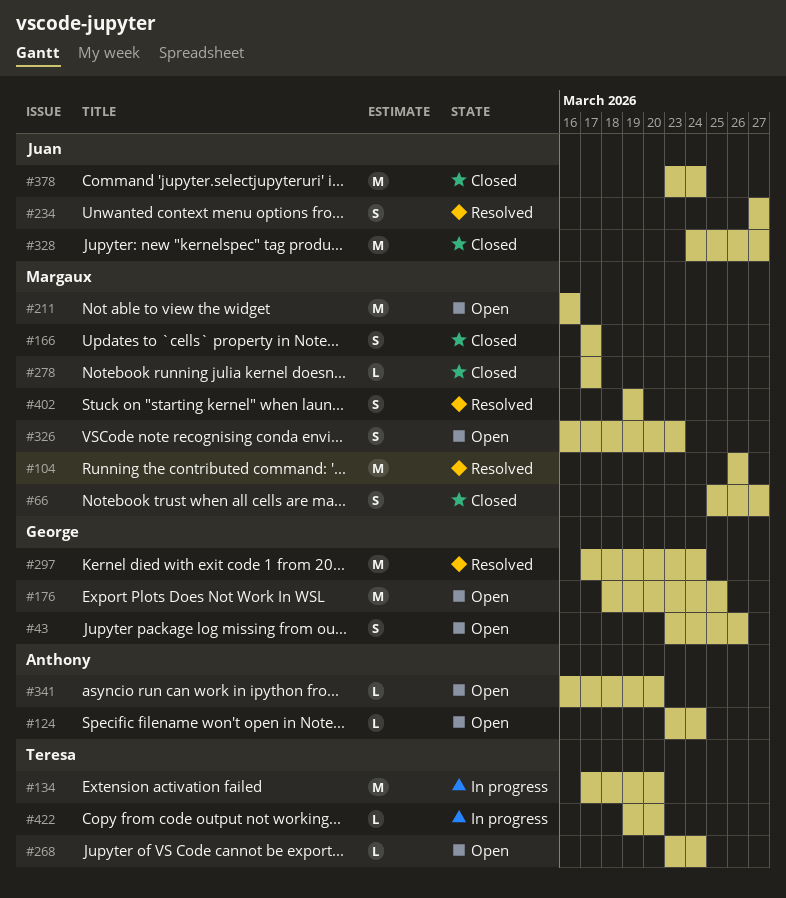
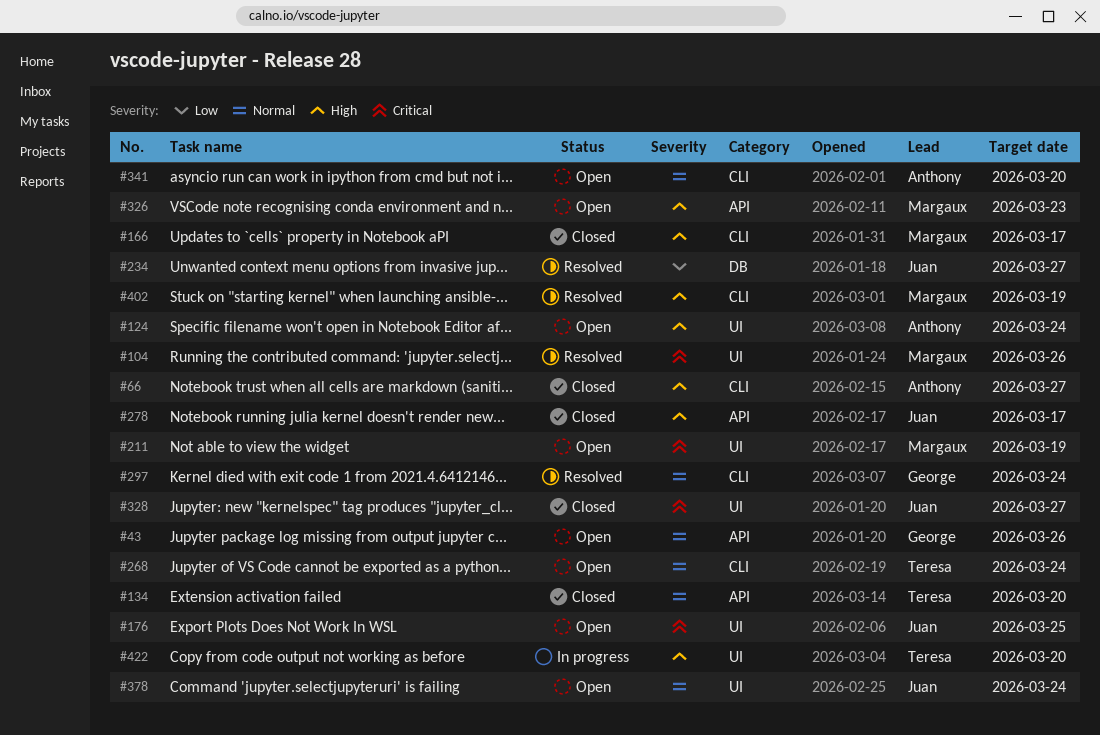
#66, owner: Margaux -> Anthony
#134, status: In progress -> Closed
#176, owner: George -> Juan
#211, due: Mar 16 -> Mar 19
#278, owner: Margaux -> Juan
#378, status: Closed -> Open

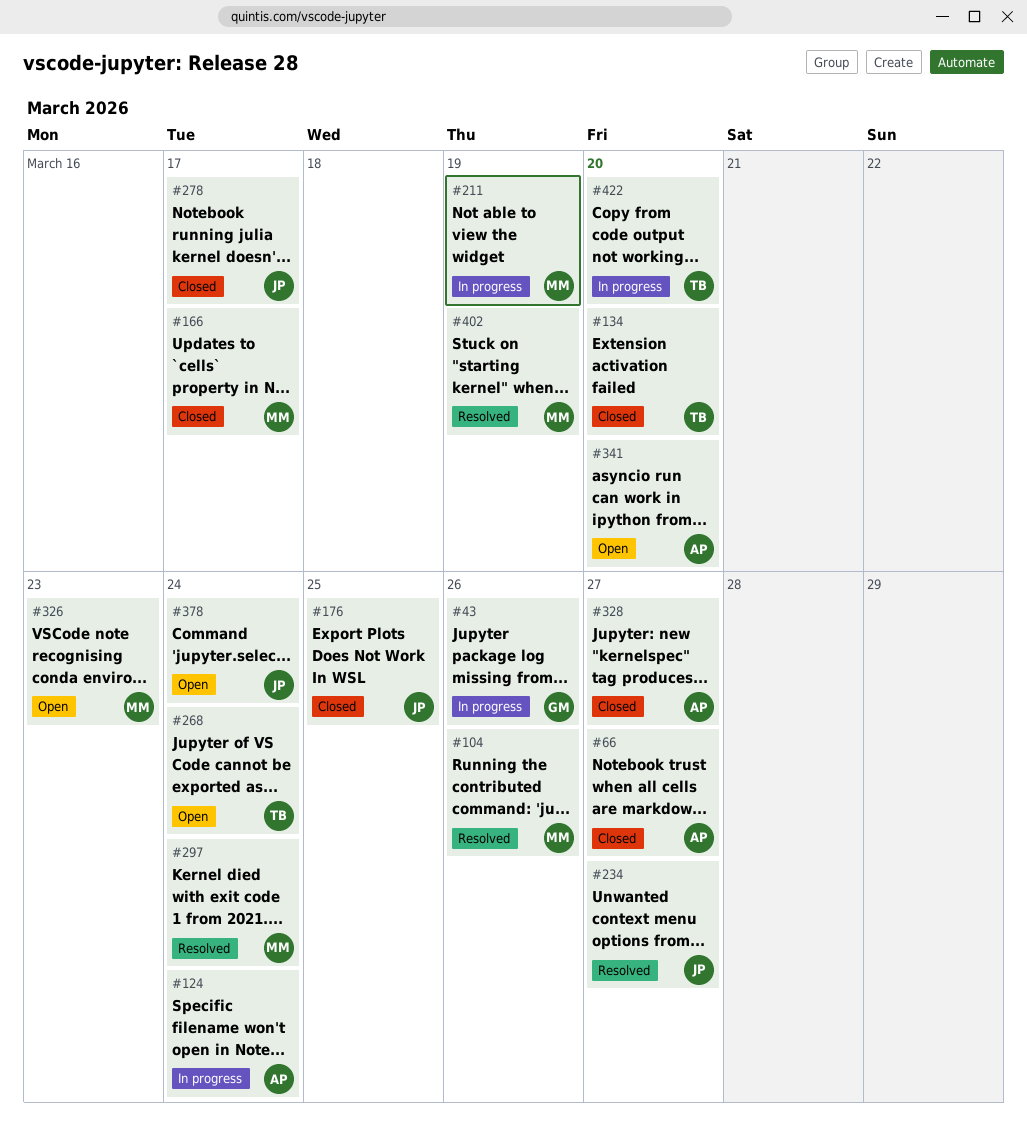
#43, status: Open -> In progress
#124, status: Open -> In progress
#176, status: Open -> Closed
#211, status: Open -> In progress
#297, owner: George -> Margaux
#328, owner: Juan -> Anthony

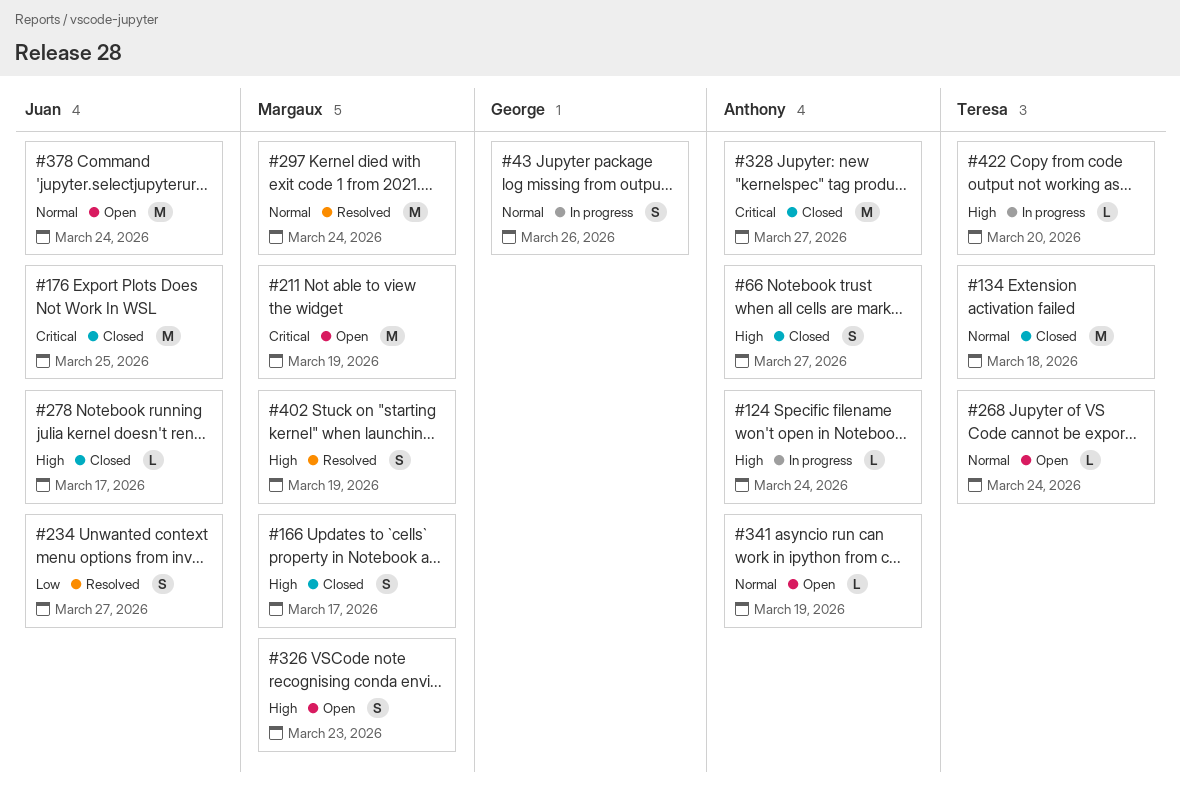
#104: present -> none
#134, due: Mar 20 -> Mar 18
#211, status: In progress -> Open
#341, due: Mar 20 -> Mar 19

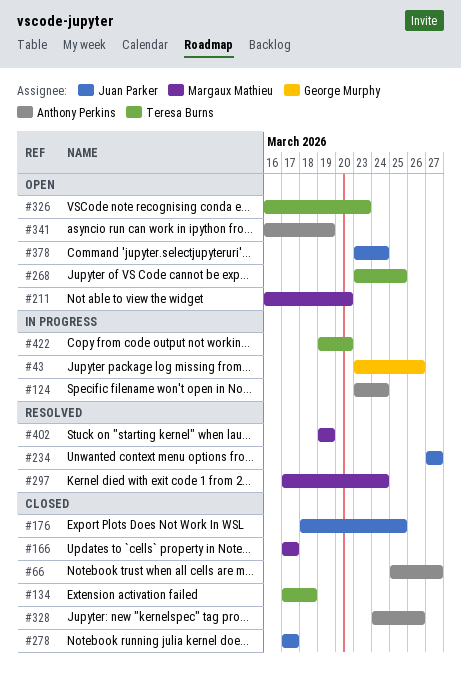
#211, due: Mar 19 -> Mar 20
#268, due: Mar 24 -> Mar 25
#326, owner: Margaux Mathieu -> Teresa Burns
#328, due: Mar 27 -> Mar 26

